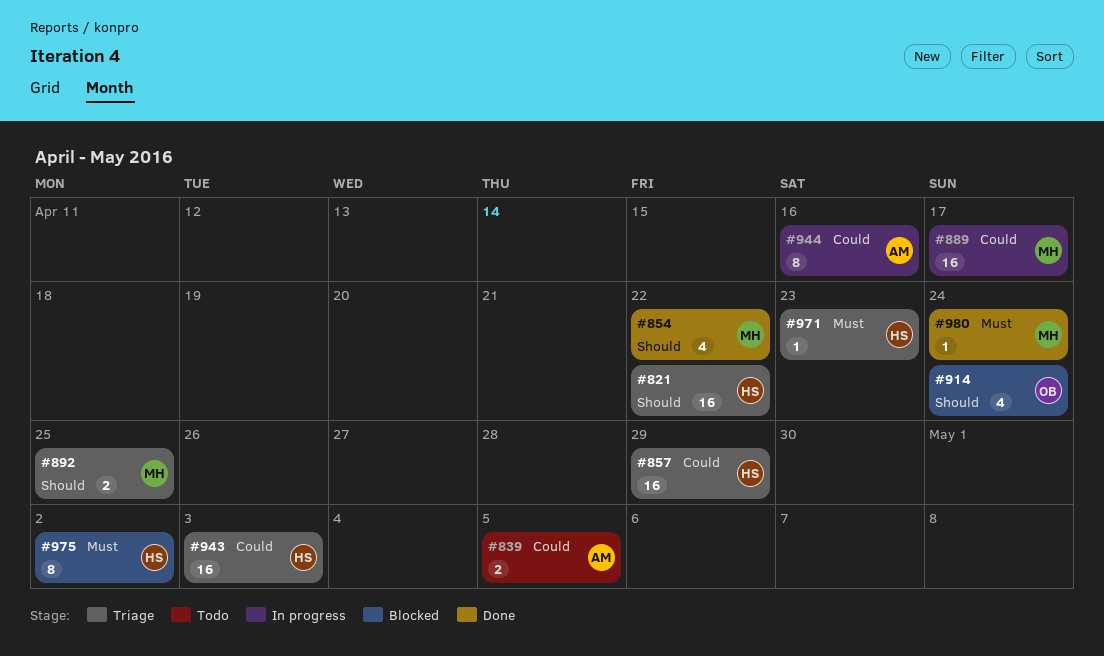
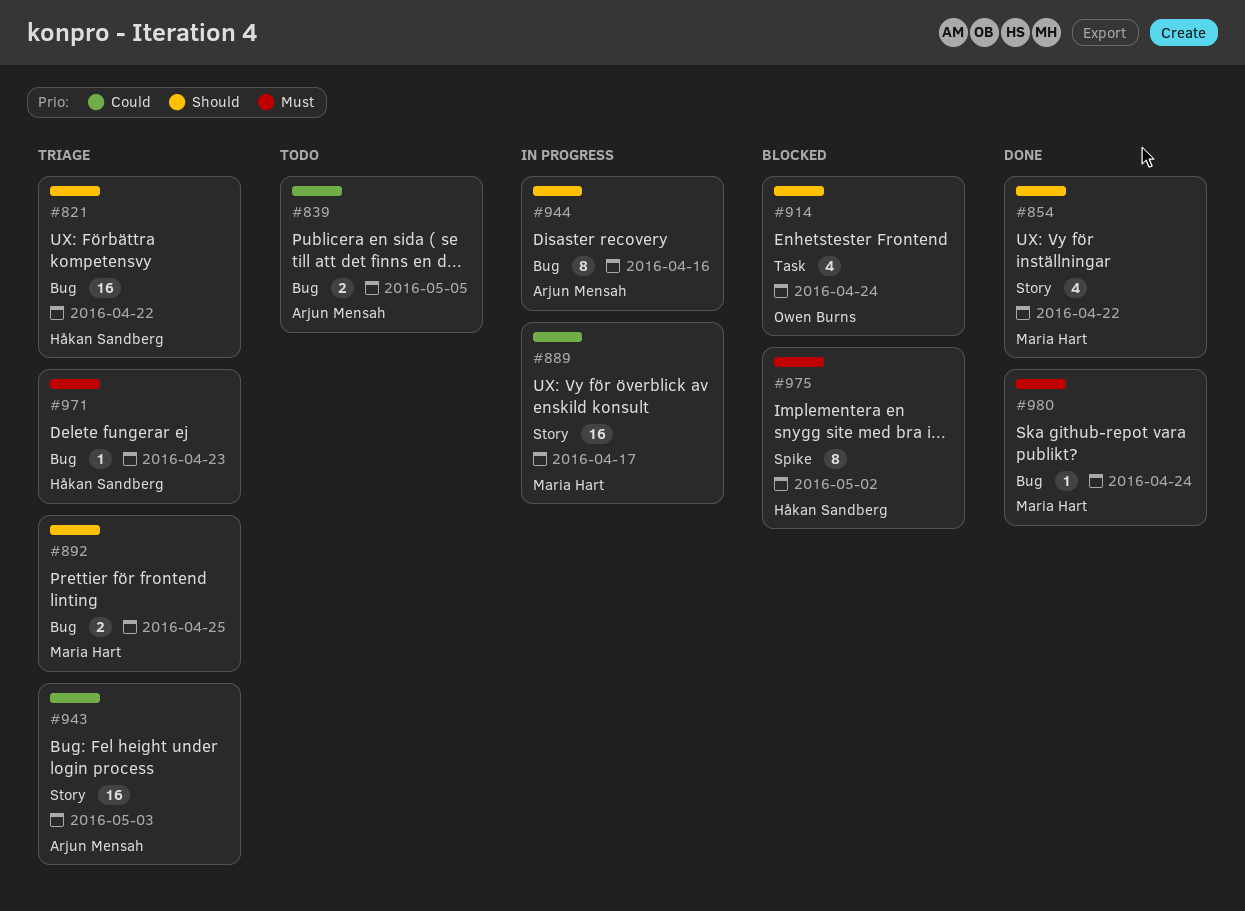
#857: present -> none
#943, owner: Håkan Sandberg -> Arjun Mensah
#944, priority: Could -> Should

